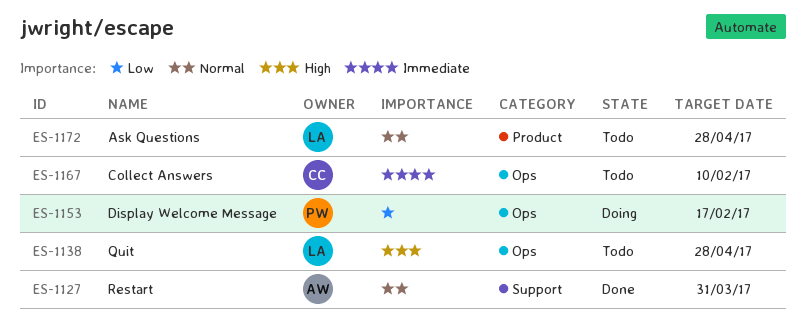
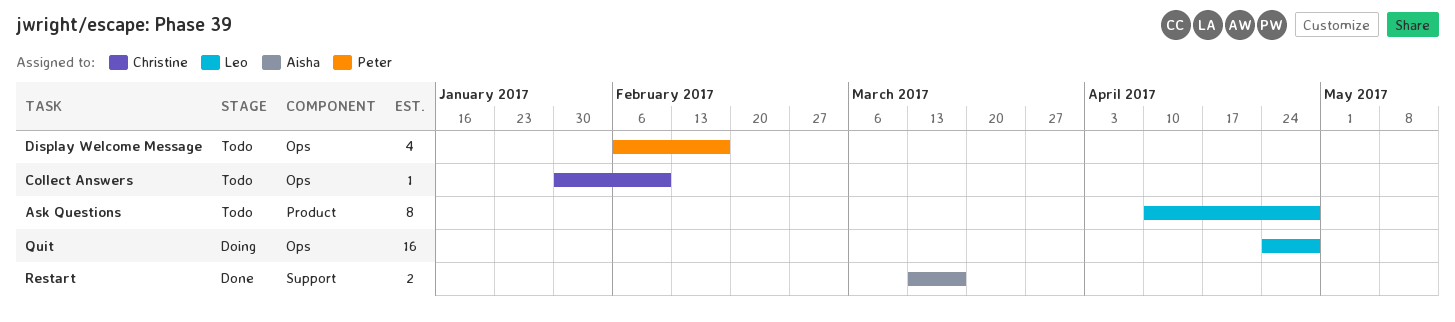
Display Welcome Message, status: Doing -> Todo
Quit, status: Todo -> Doing
Restart, due: Mar 31 -> Mar 17

